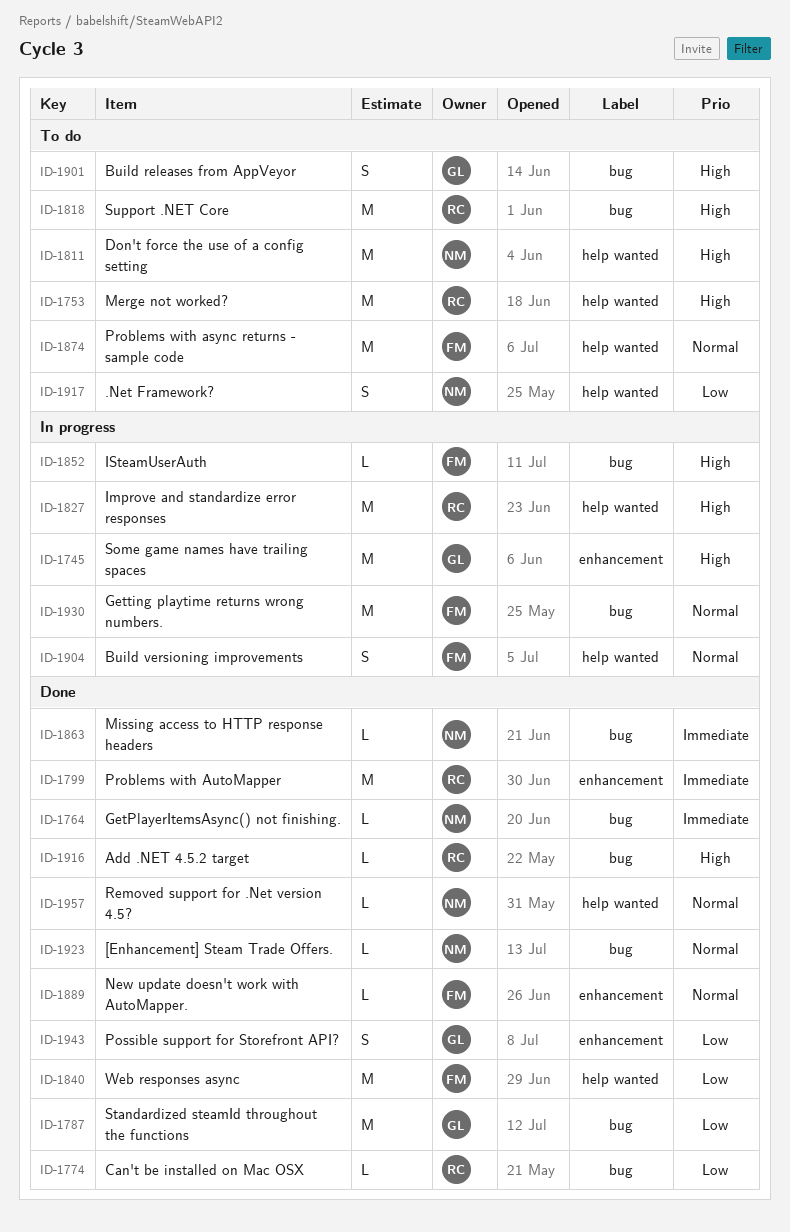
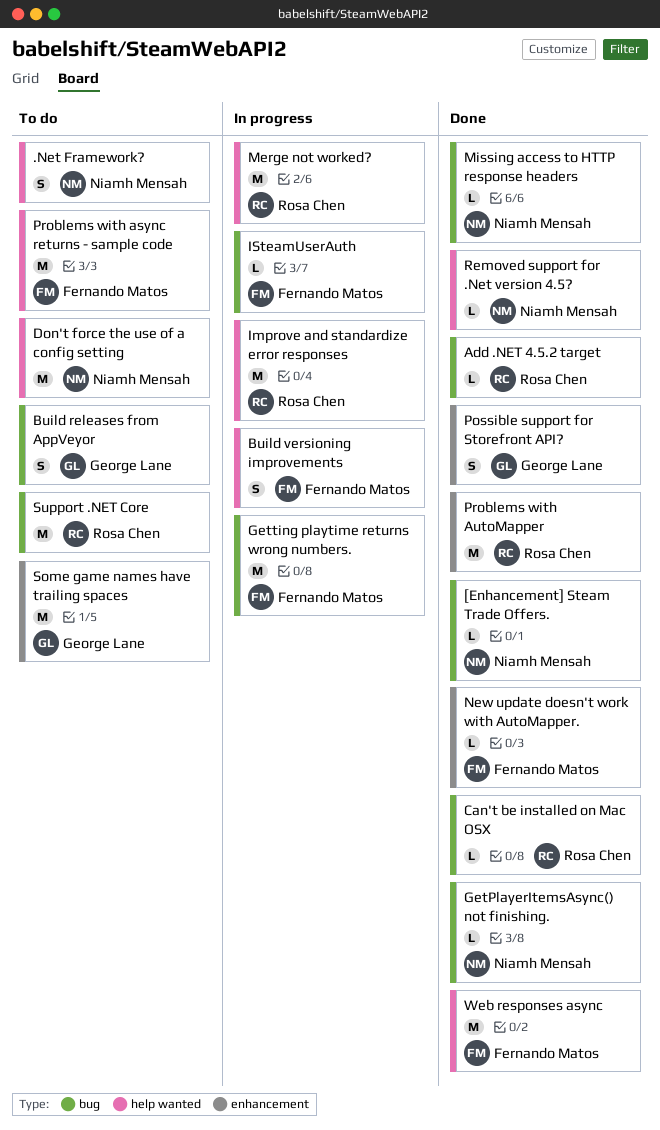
Merge not worked?, status: To do -> In progress
Some game names have trailing spaces, status: In progress -> To do
Standardized steamId throughout the functions: present -> none

